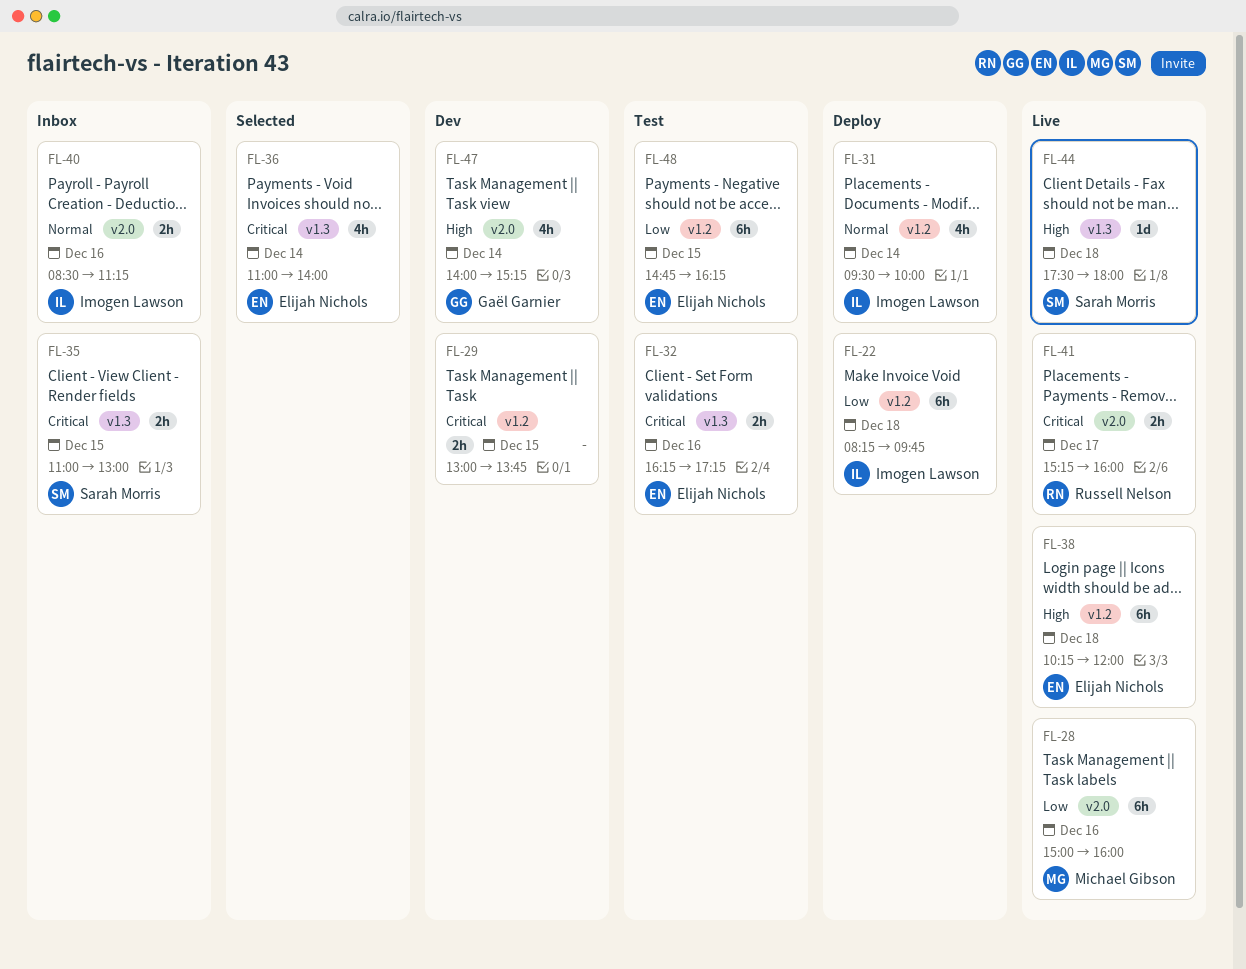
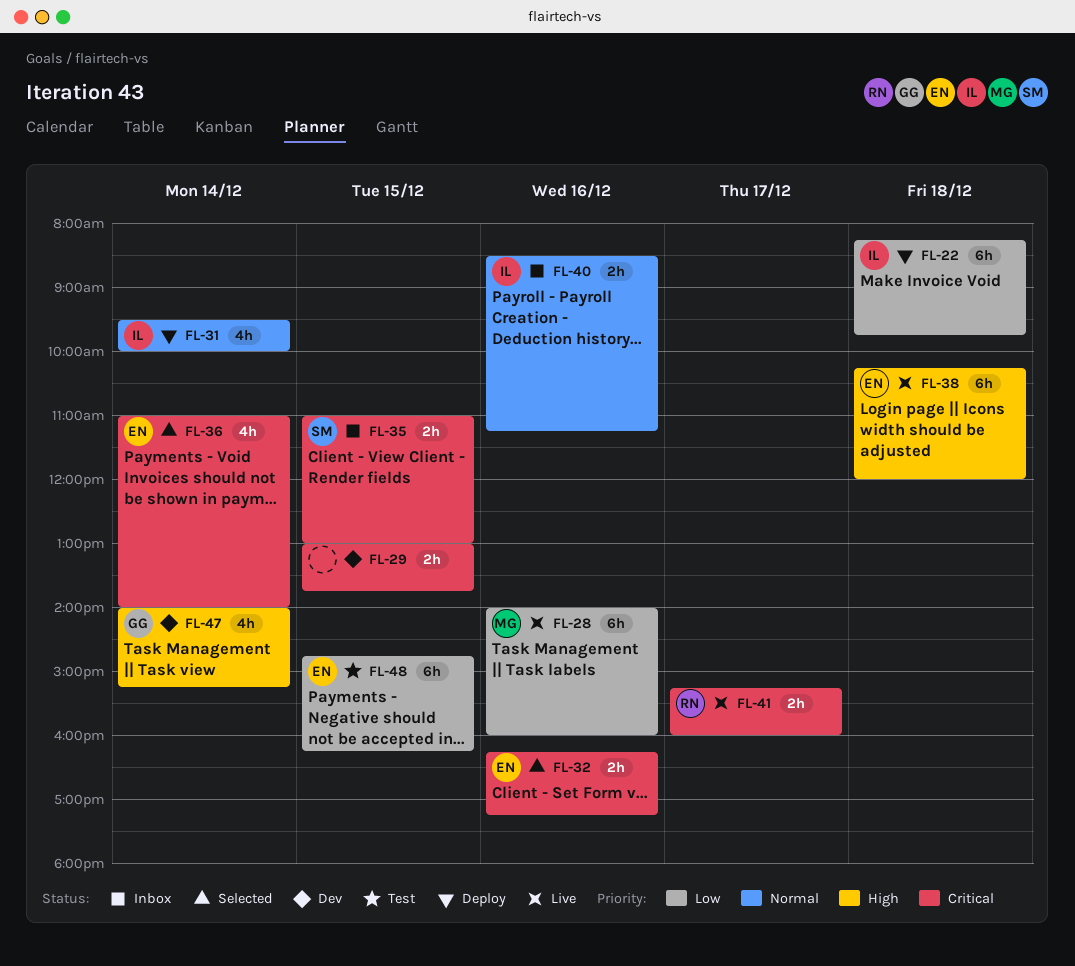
FL-28, begins: 15:00 -> 14:00
FL-32, status: Test -> Selected
FL-44: present -> none

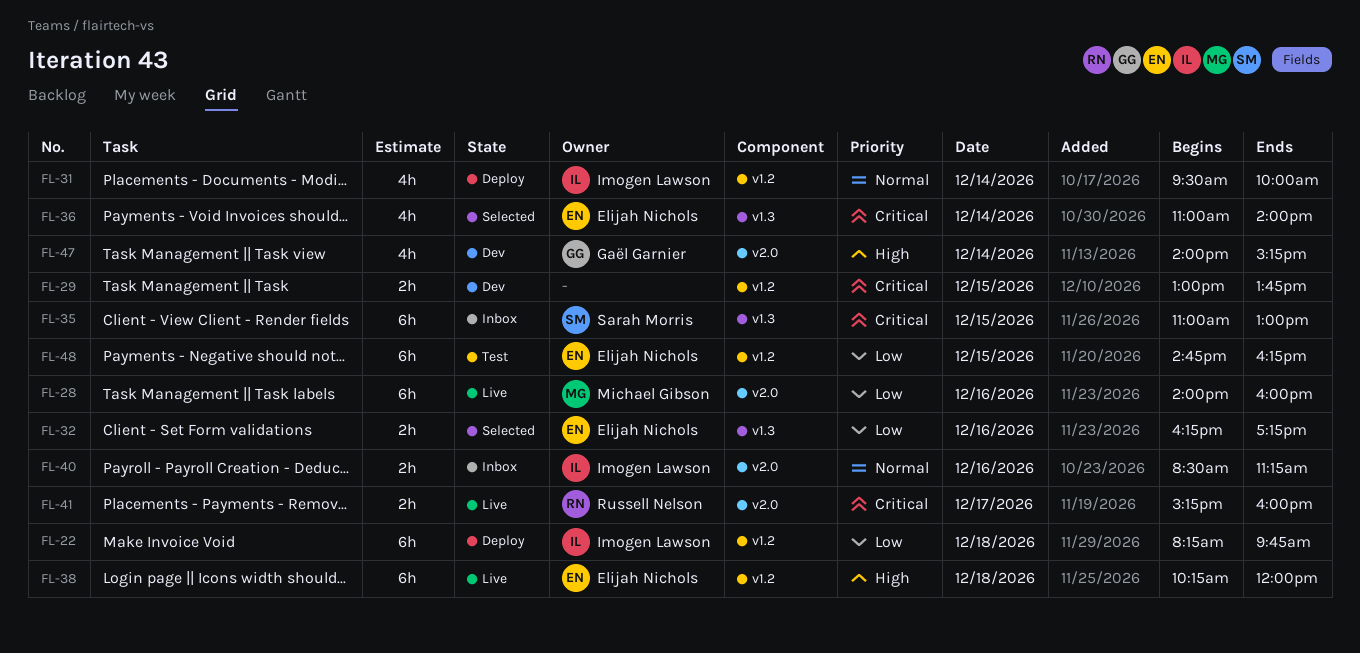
FL-32, priority: Critical -> Low
FL-35, estimate: 2h -> 6h

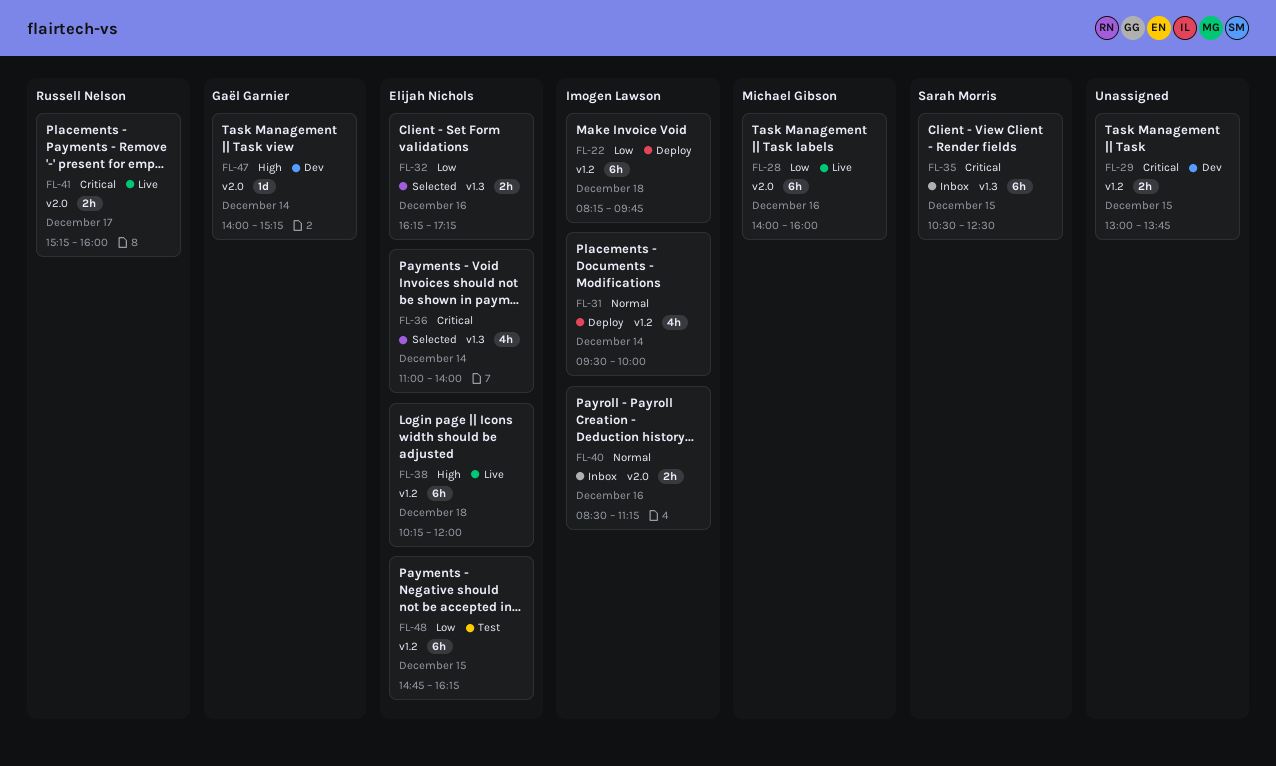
FL-35, begins: 11:00 -> 10:30
FL-35, ends: 13:00 -> 12:30
FL-47, estimate: 4h -> 1d

